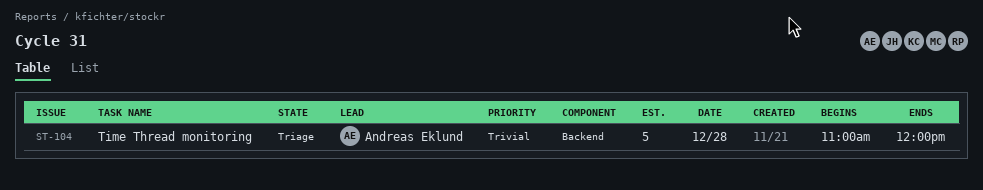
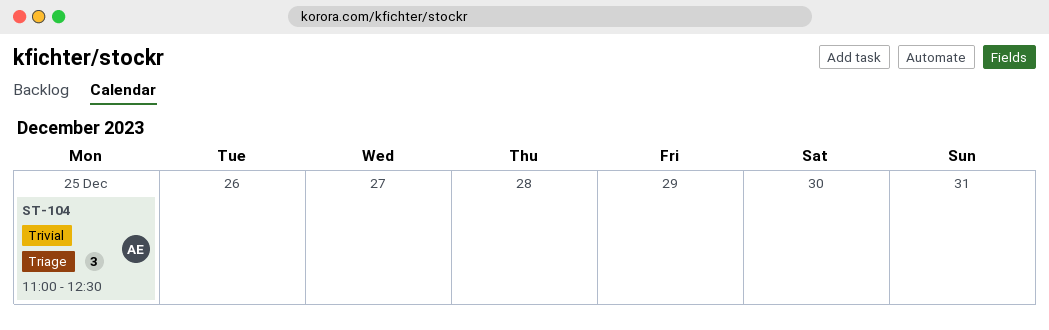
ST-104, estimate: 5 -> 3
ST-104, day: Dec 28 -> Dec 25
ST-104, ends: 12:00 -> 12:30

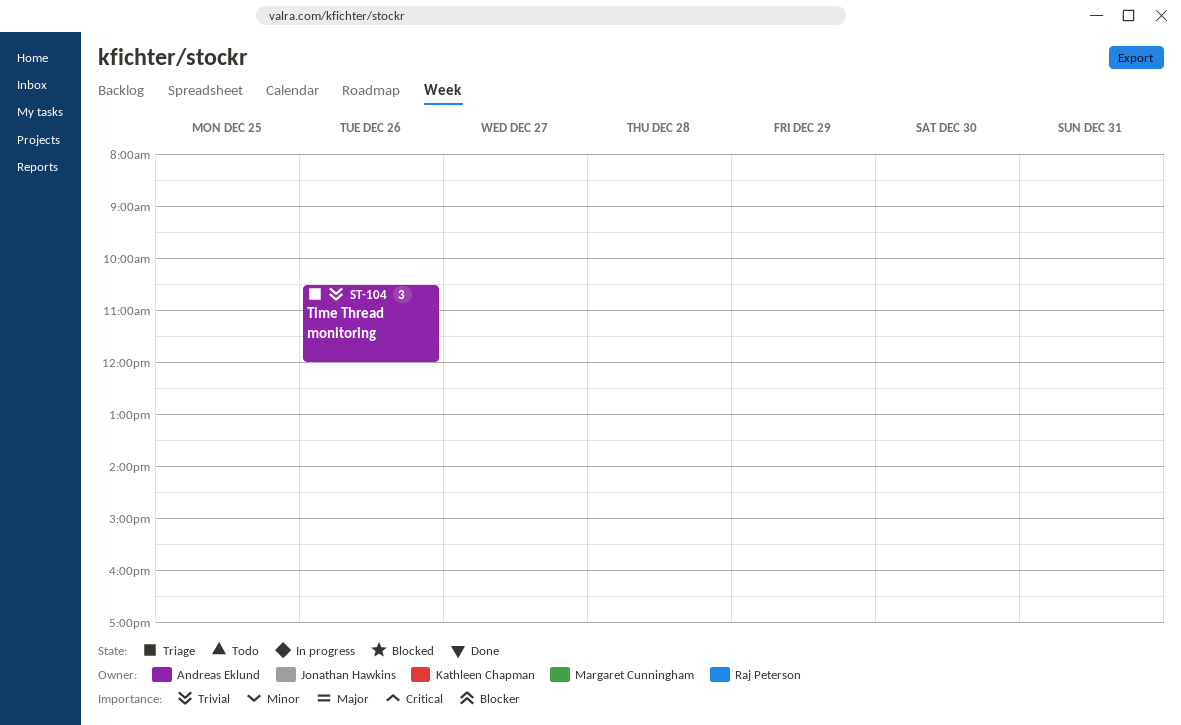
ST-104, day: Dec 25 -> Dec 26
ST-104, begins: 11:00 -> 10:30
ST-104, ends: 12:30 -> 12:00

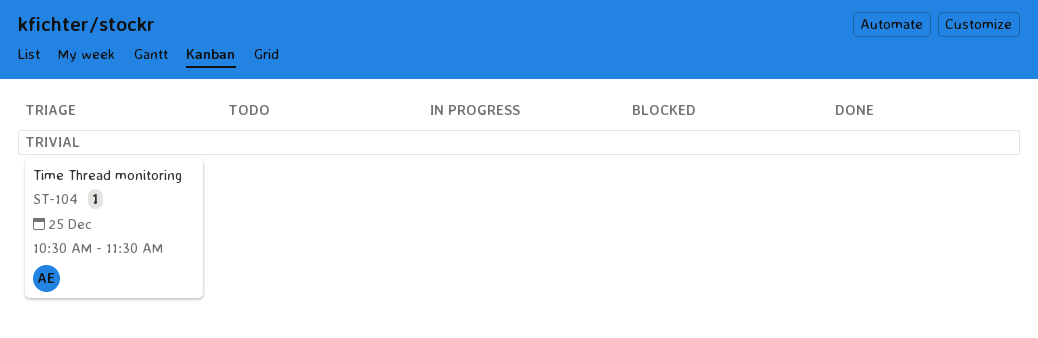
ST-104, estimate: 3 -> 1
ST-104, day: Dec 26 -> Dec 25
ST-104, ends: 12:00 -> 11:30

